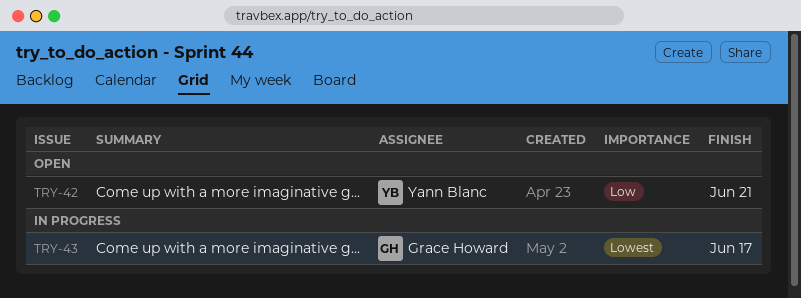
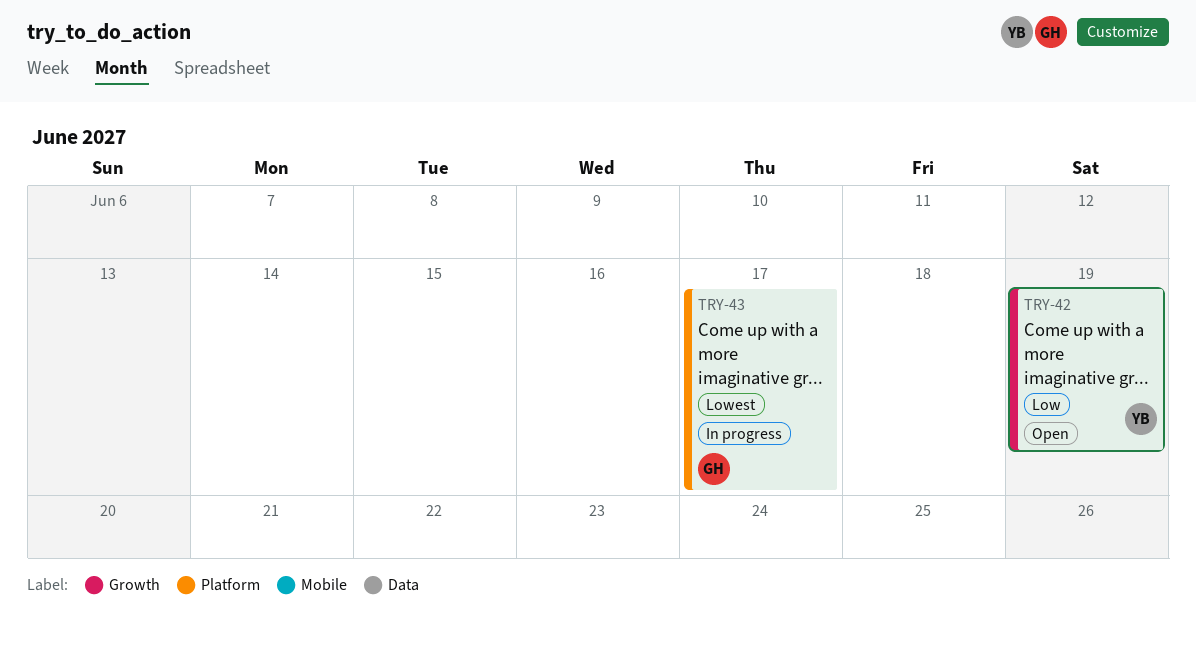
TRY-42, due: Jun 21 -> Jun 19

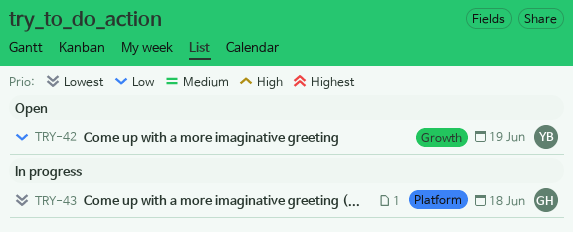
TRY-43, due: Jun 17 -> Jun 18

